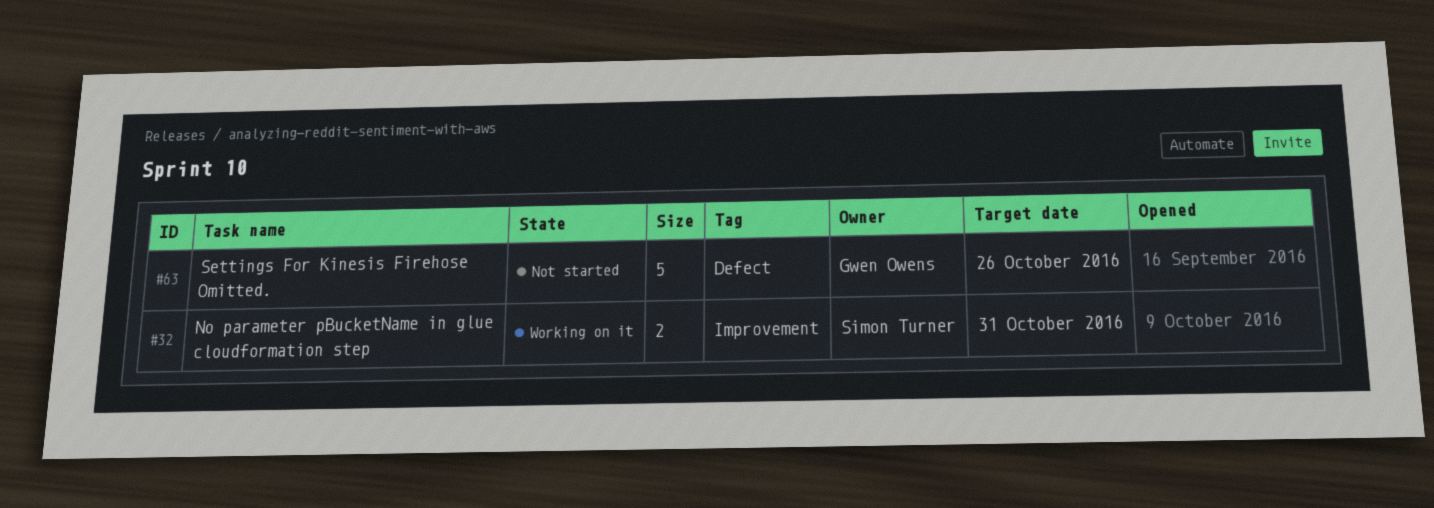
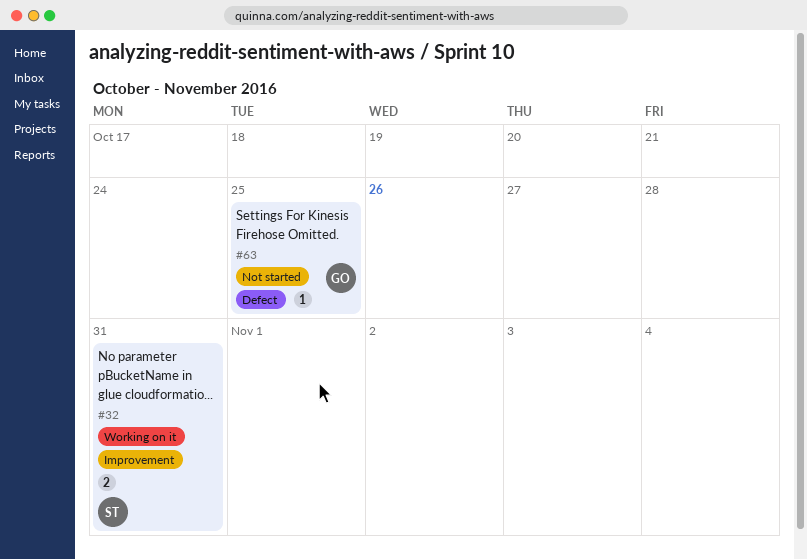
#63, estimate: 5 -> 1
#63, due: Oct 26 -> Oct 25

